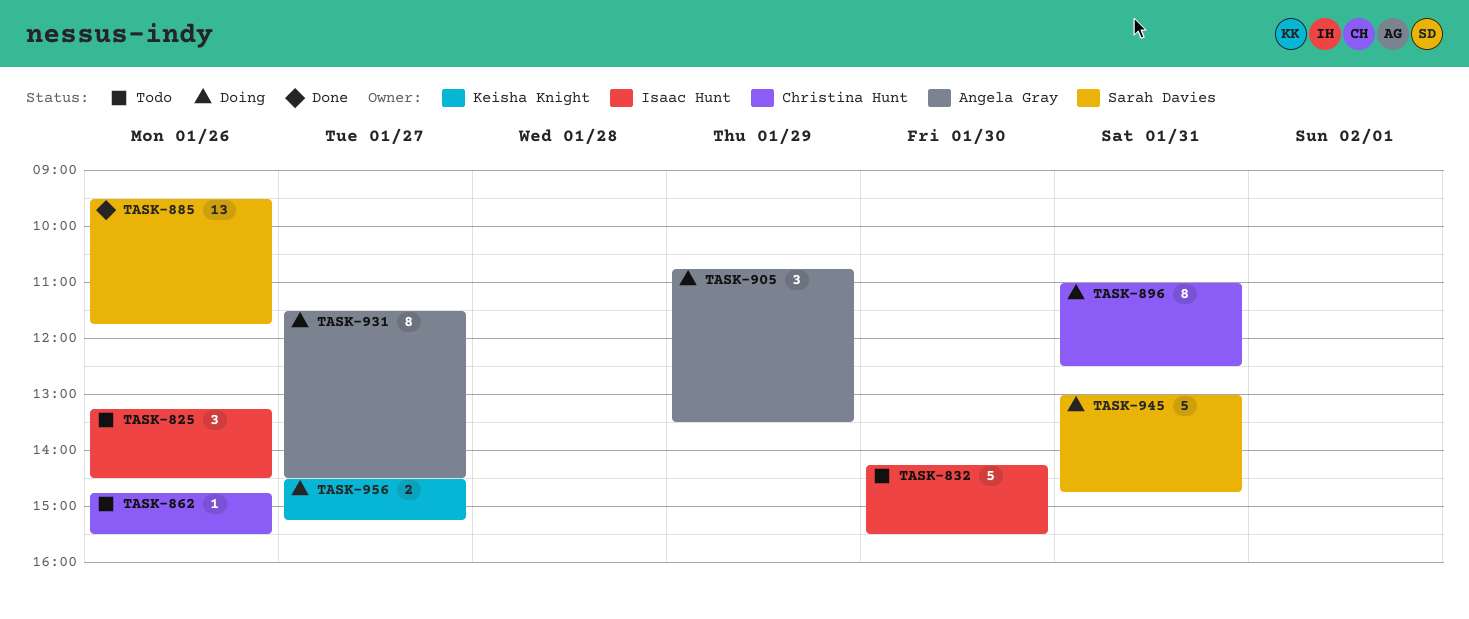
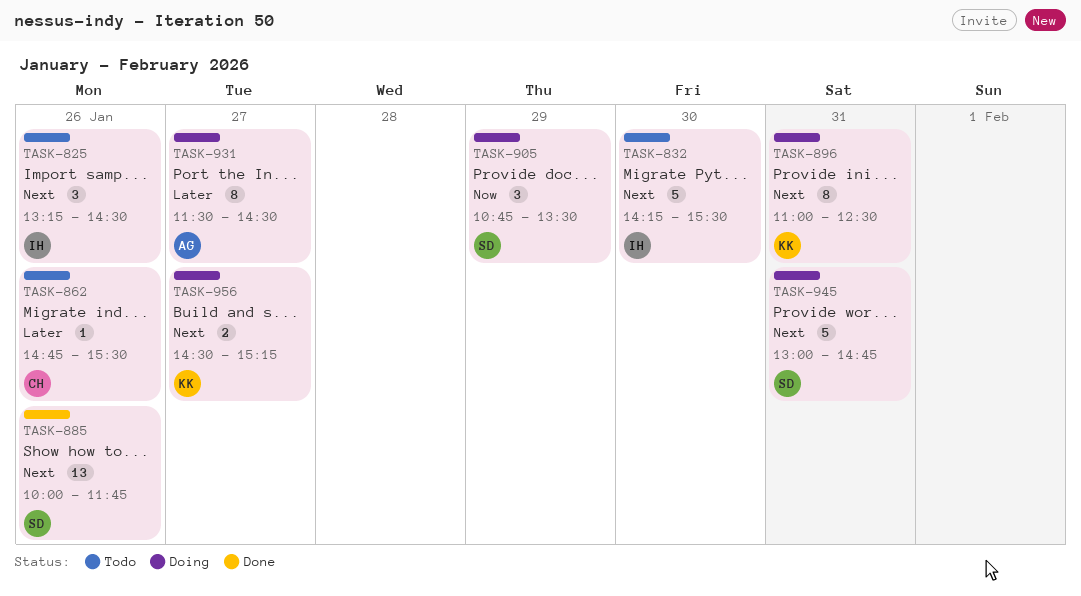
TASK-885, begins: 09:30 -> 10:00
TASK-896, owner: Christina Hunt -> Keisha Knight
TASK-905, owner: Angela Gray -> Sarah Davies

